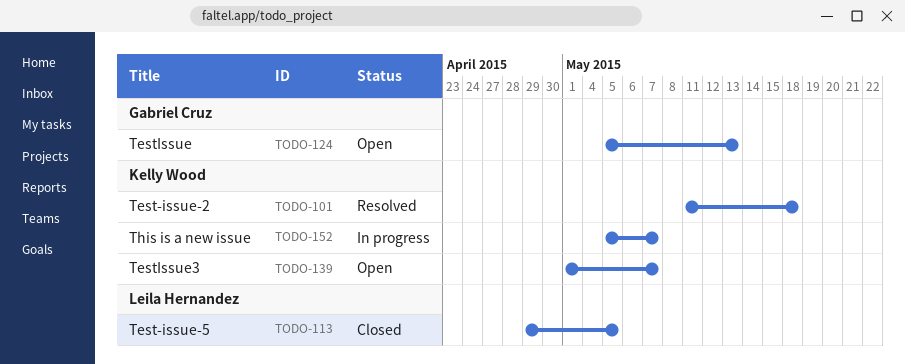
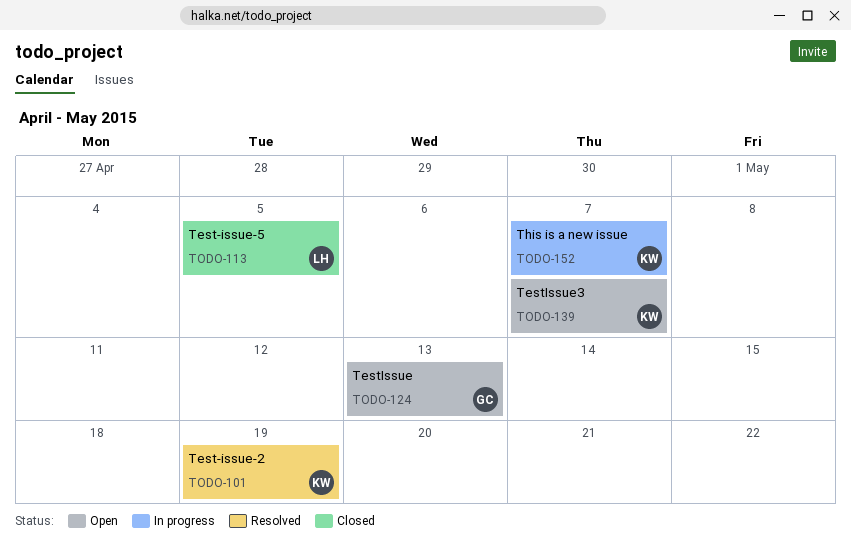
TODO-101, due: May 18 -> May 19

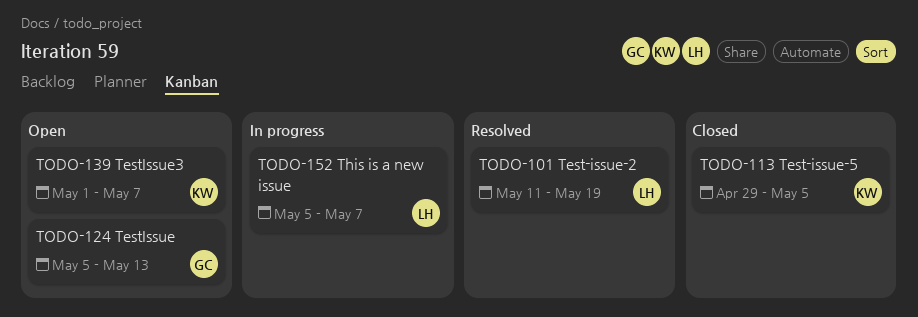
TODO-101, owner: KW -> LH
TODO-113, owner: LH -> KW
TODO-152, owner: KW -> LH

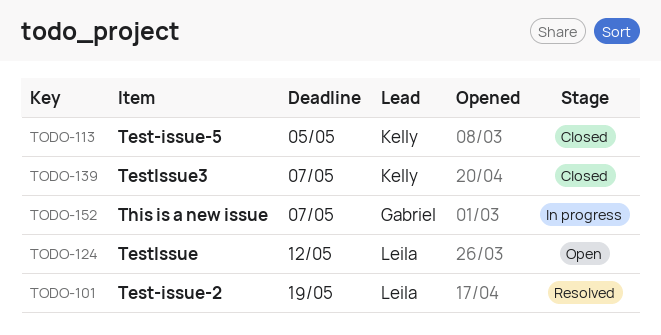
TODO-124, owner: Gabriel -> Leila
TODO-124, due: May 13 -> May 12
TODO-139, status: Open -> Closed
TODO-152, owner: Leila -> Gabriel

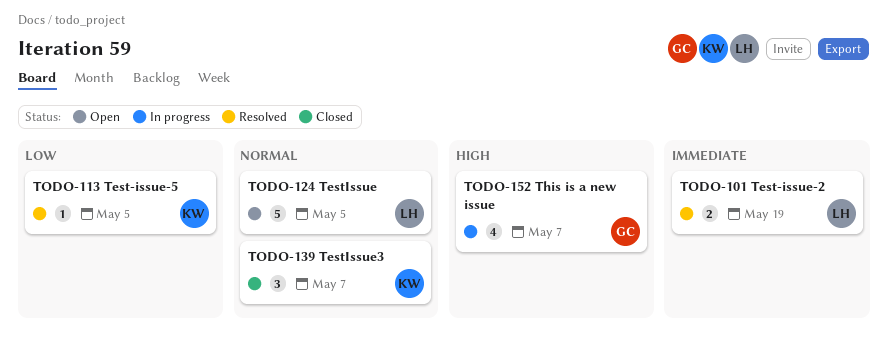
TODO-113, status: Closed -> Resolved
TODO-124, due: May 12 -> May 5

